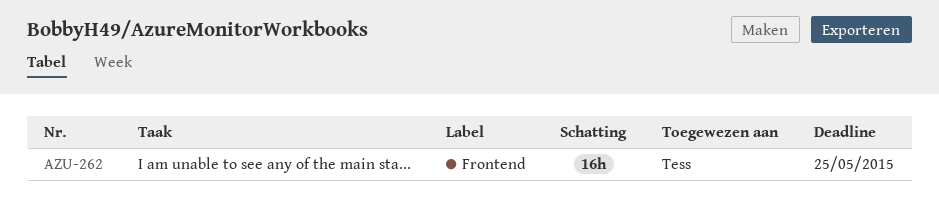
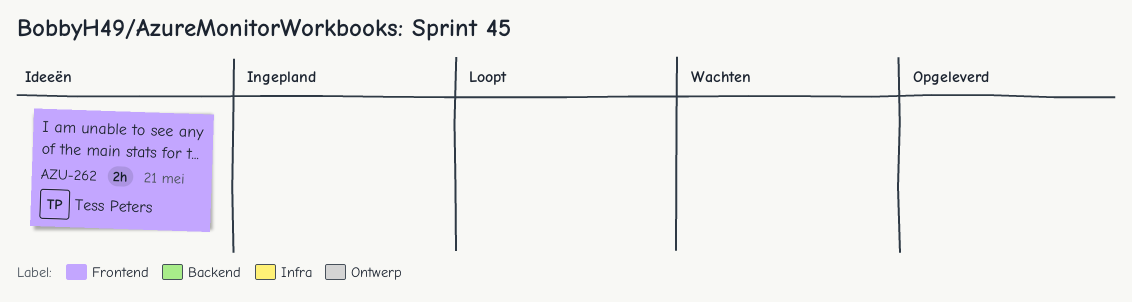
AZU-262, estimate: 16h -> 2h
AZU-262, due: May 25 -> May 21

